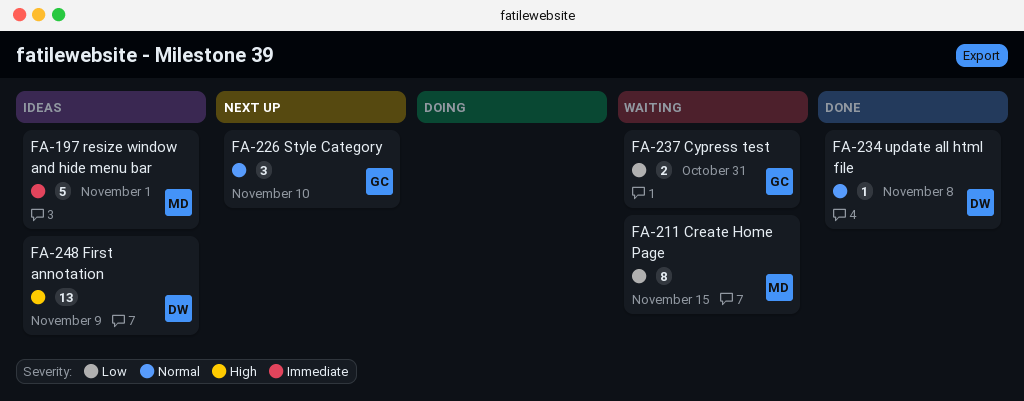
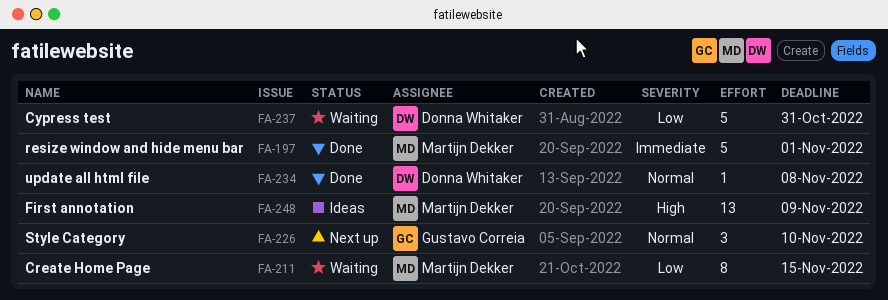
FA-197, status: Ideas -> Done
FA-237, owner: Gustavo Correia -> Donna Whitaker
FA-237, estimate: 2 -> 5
FA-248, owner: Donna Whitaker -> Martijn Dekker

